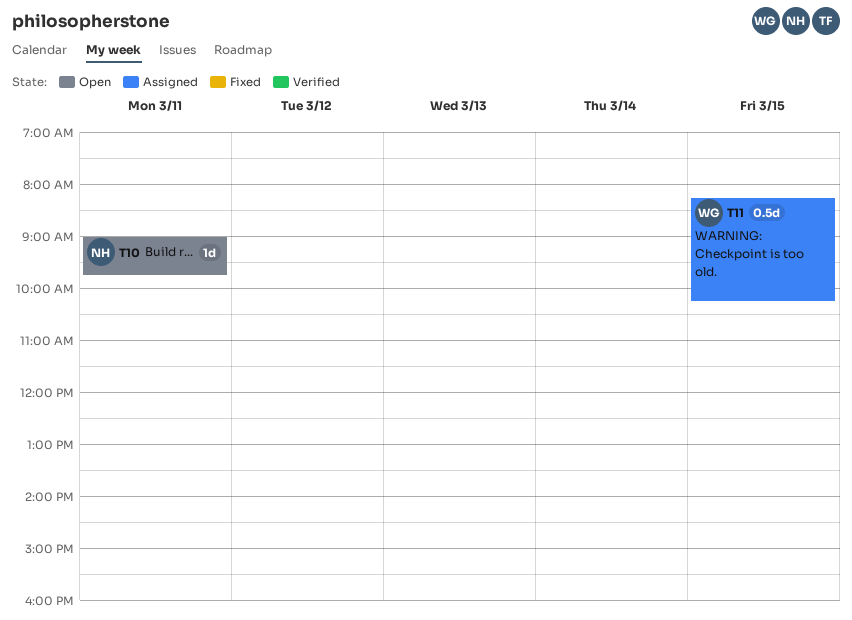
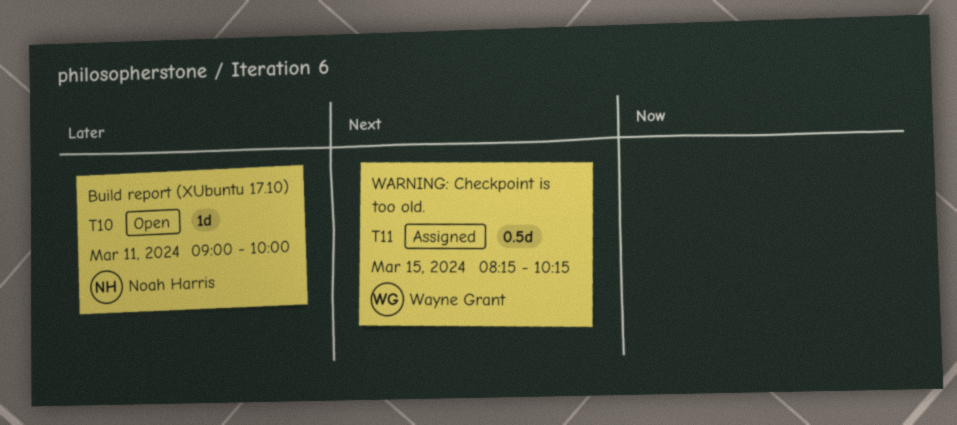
T10, ends: 09:45 -> 10:00

